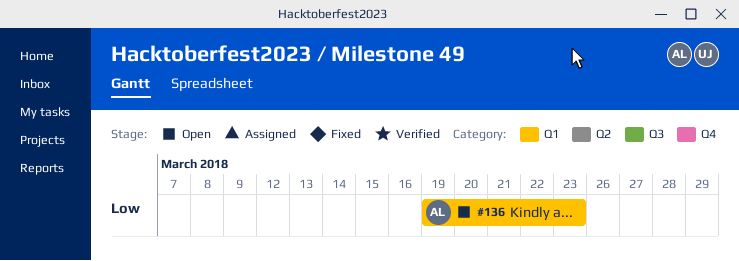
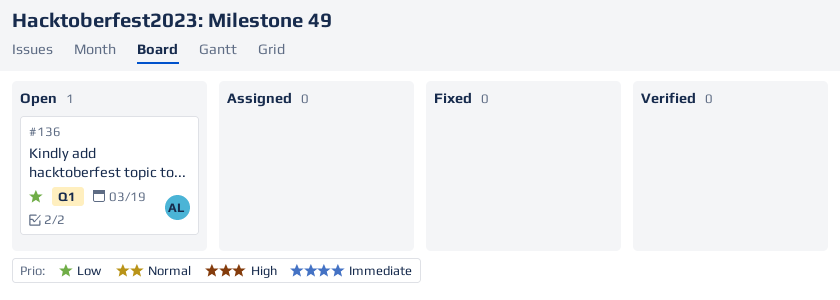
#136, due: Mar 23 -> Mar 19

